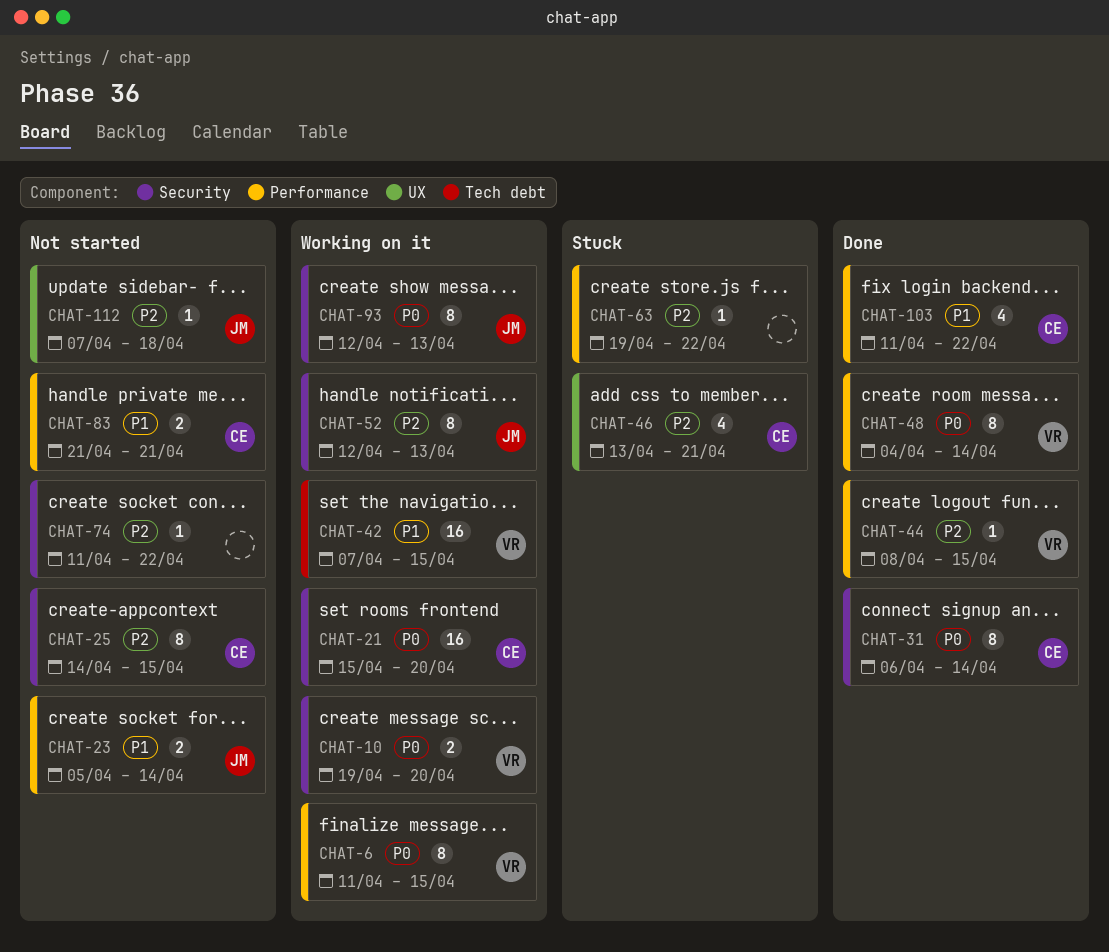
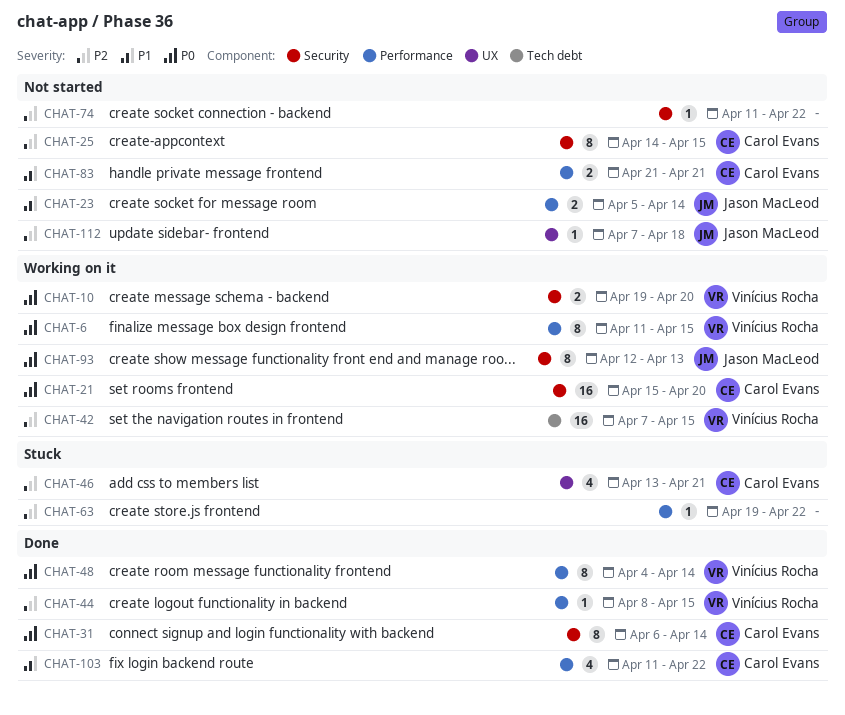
CHAT-42, priority: P1 -> P2
CHAT-52: present -> none

